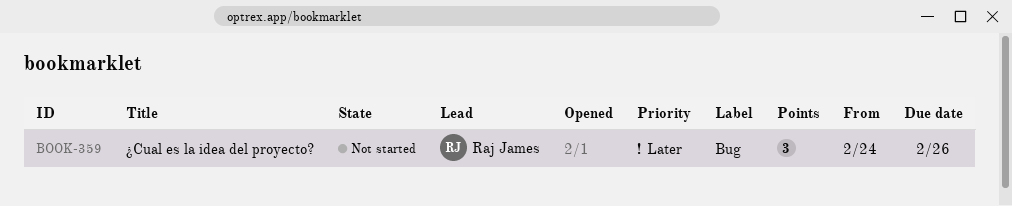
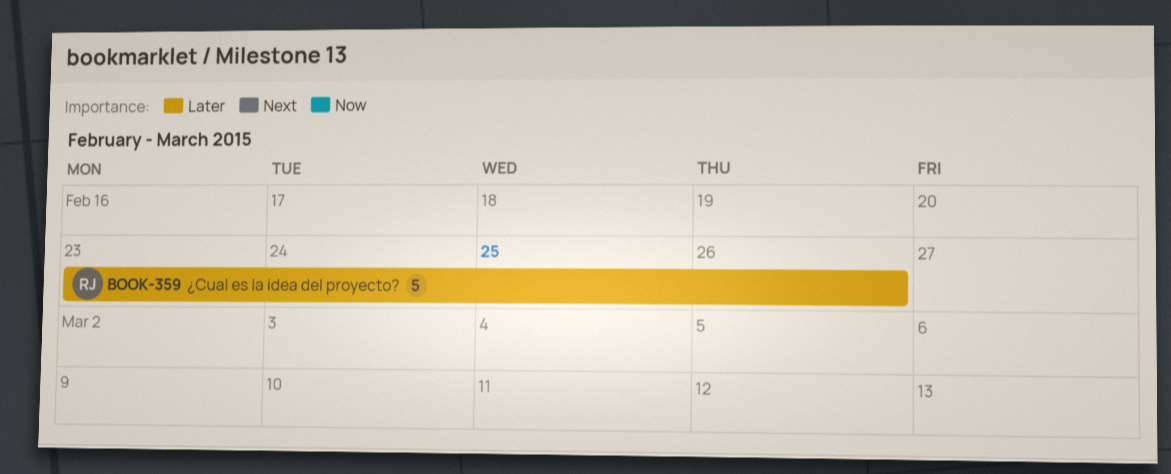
BOOK-359, estimate: 3 -> 5
BOOK-359, start: Feb 24 -> Feb 23

